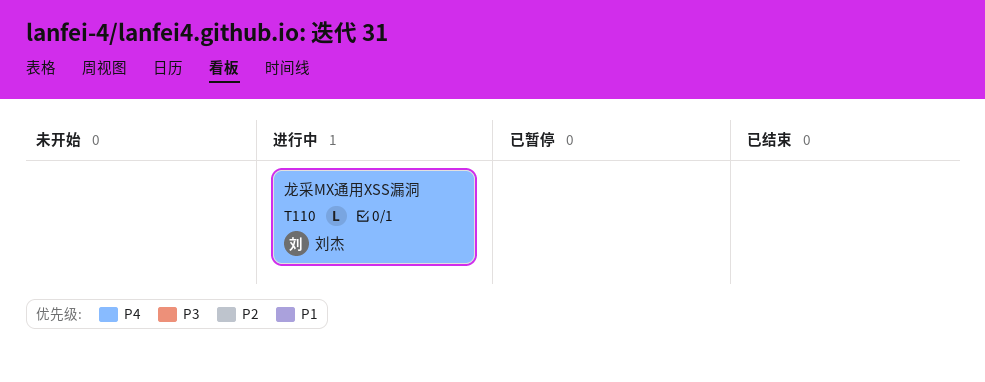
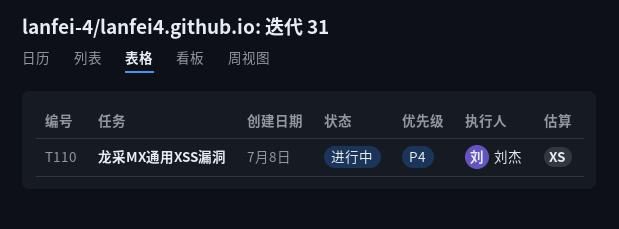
T110, estimate: L -> XS

